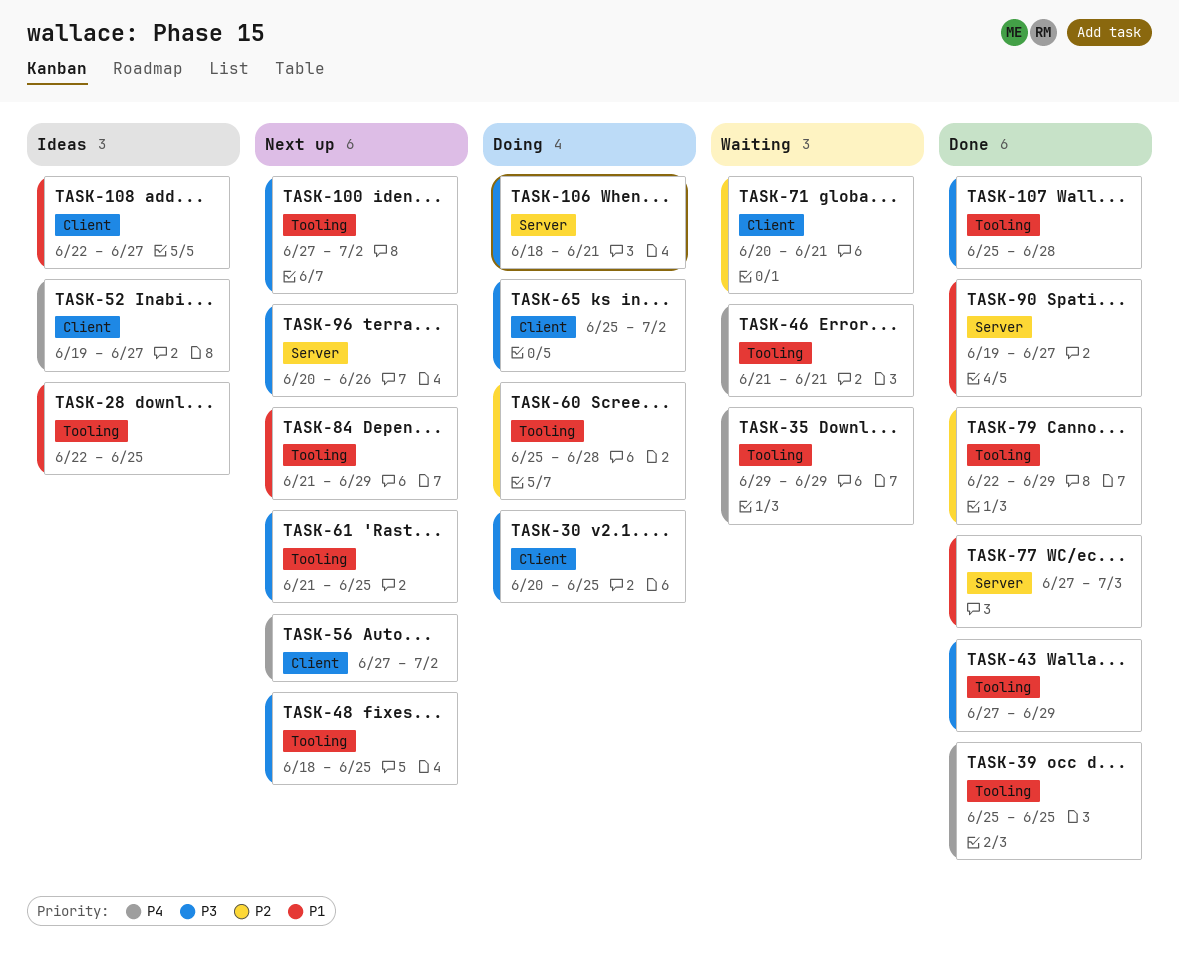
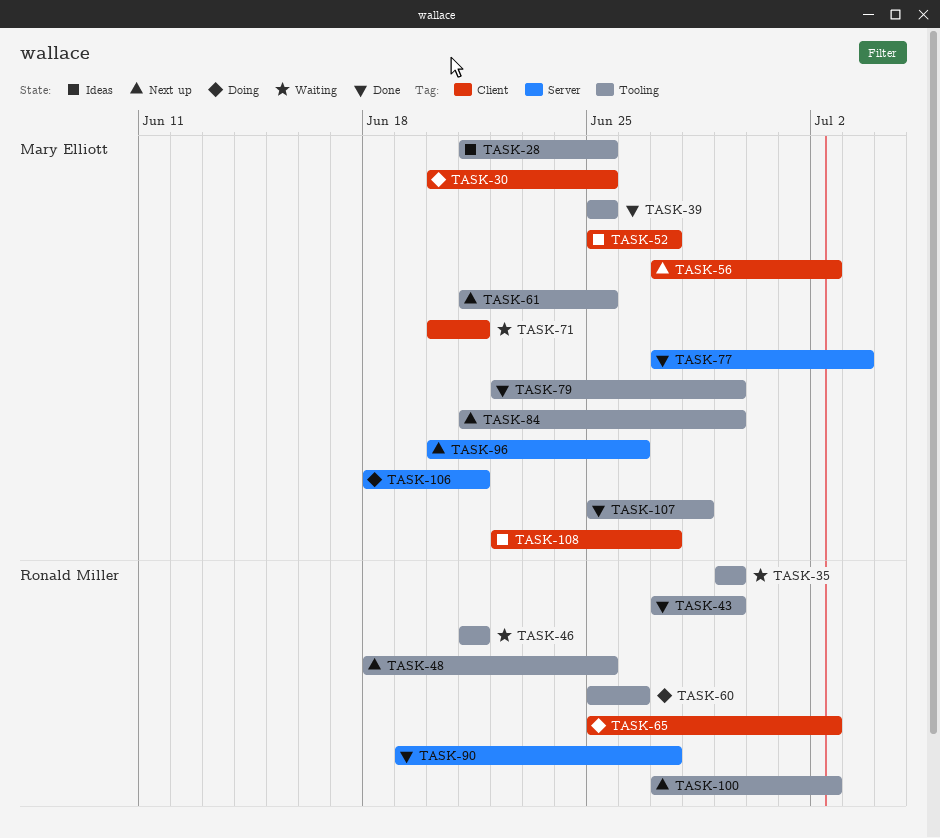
TASK-28, start: Jun 22 -> Jun 21
TASK-52, start: Jun 19 -> Jun 25
TASK-60, due: Jun 28 -> Jun 26

